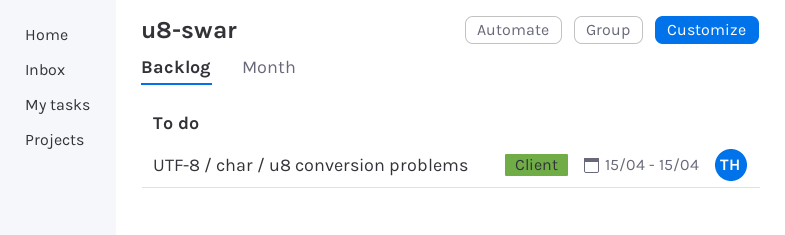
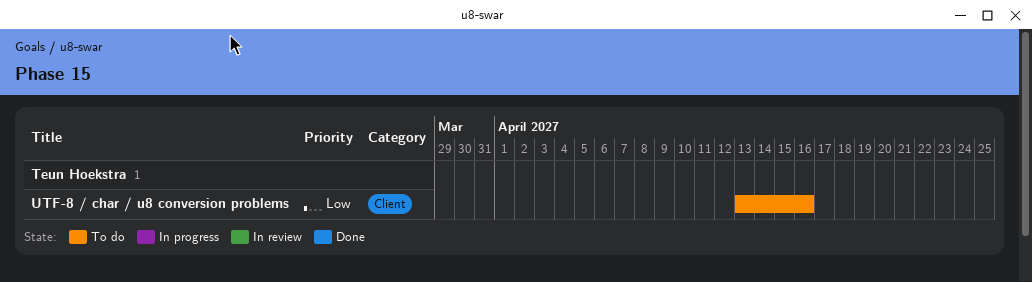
UTF-8 / char / u8 conversion problems, start: Apr 15 -> Apr 13
UTF-8 / char / u8 conversion problems, due: Apr 15 -> Apr 16

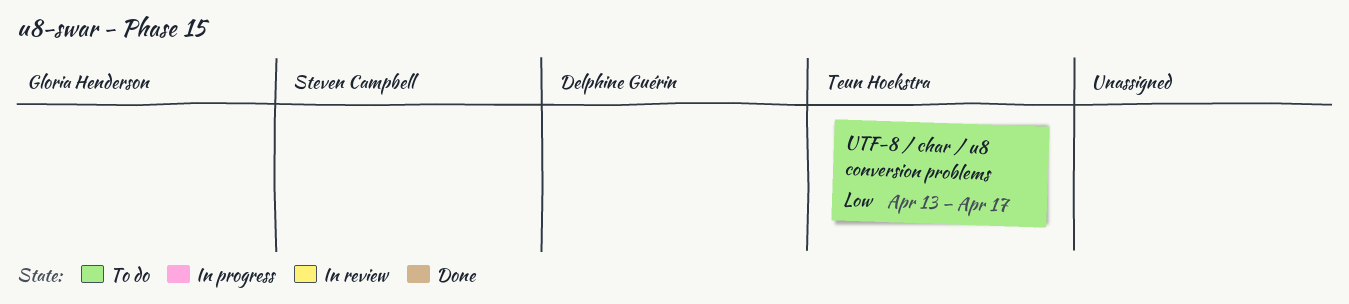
UTF-8 / char / u8 conversion problems, due: Apr 16 -> Apr 17

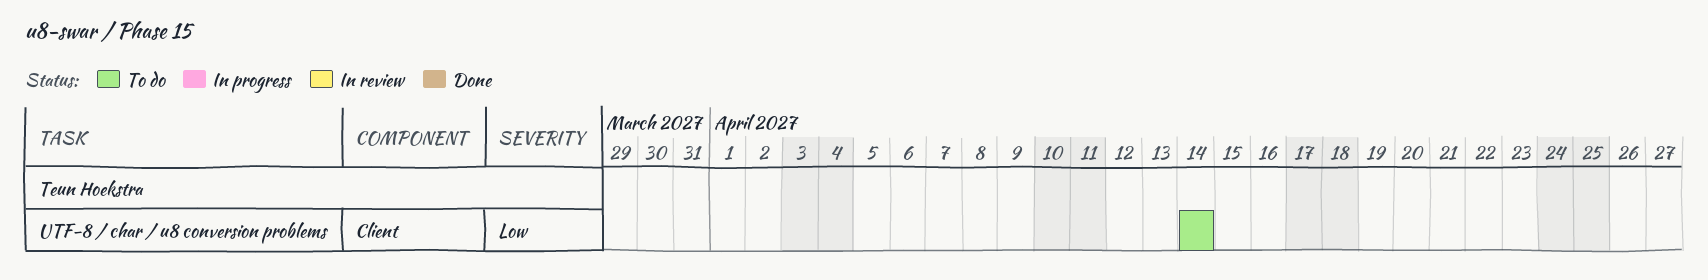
UTF-8 / char / u8 conversion problems, start: Apr 13 -> Apr 14
UTF-8 / char / u8 conversion problems, due: Apr 17 -> Apr 14

